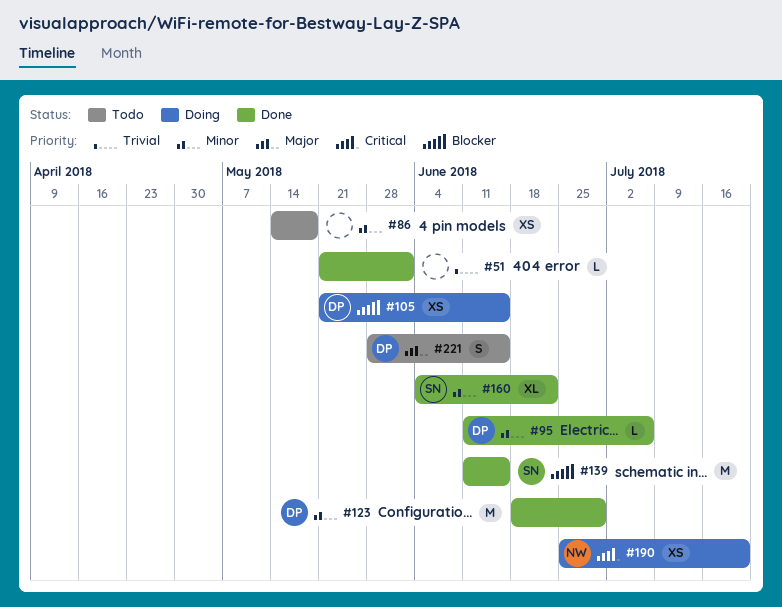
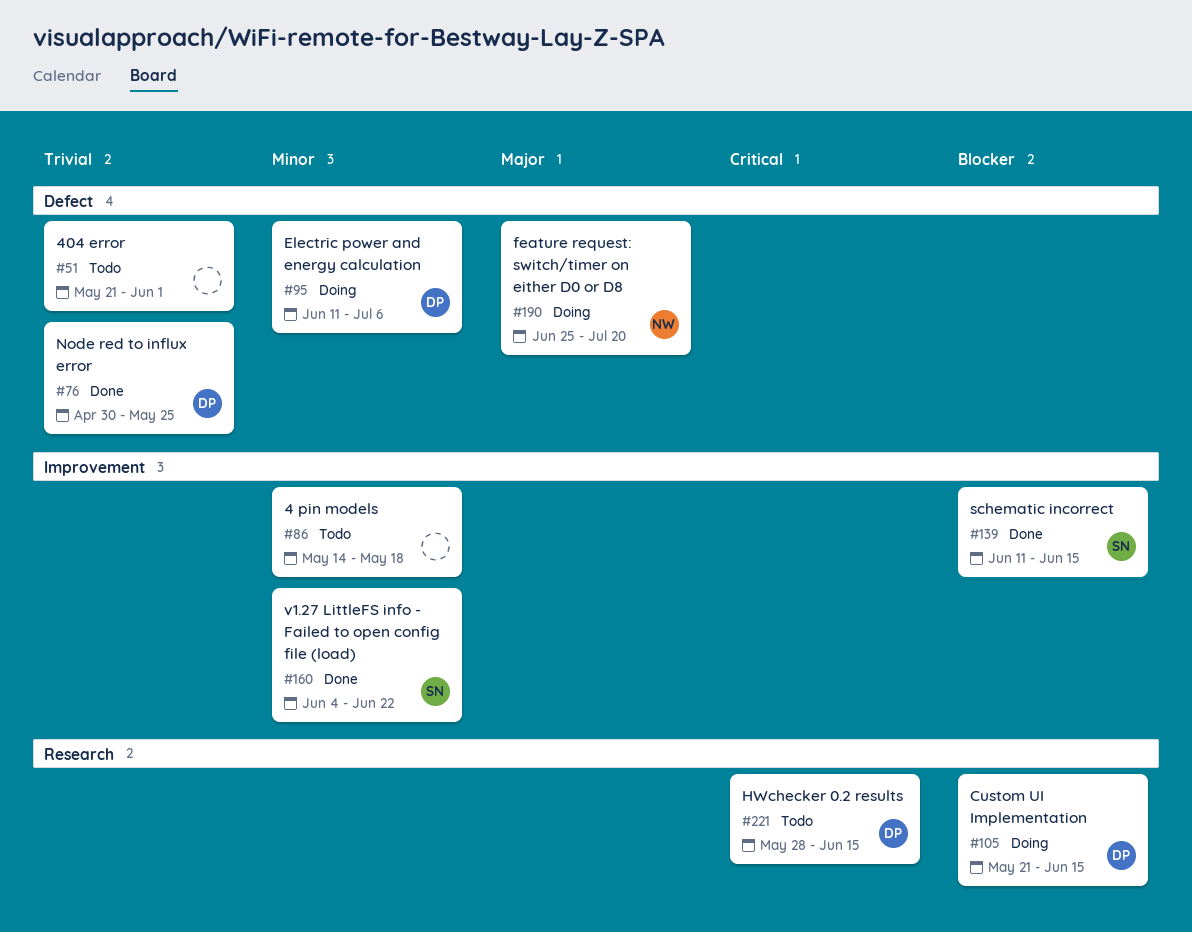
#51, status: Done -> Todo
#76: none -> present
#95, status: Done -> Doing
#123: present -> none
#190, priority: Critical -> Major
#221, priority: Major -> Critical

